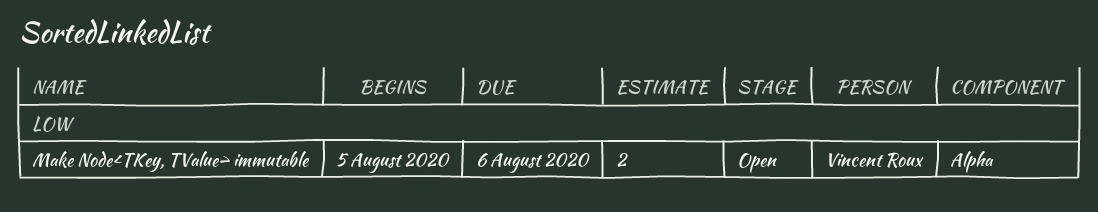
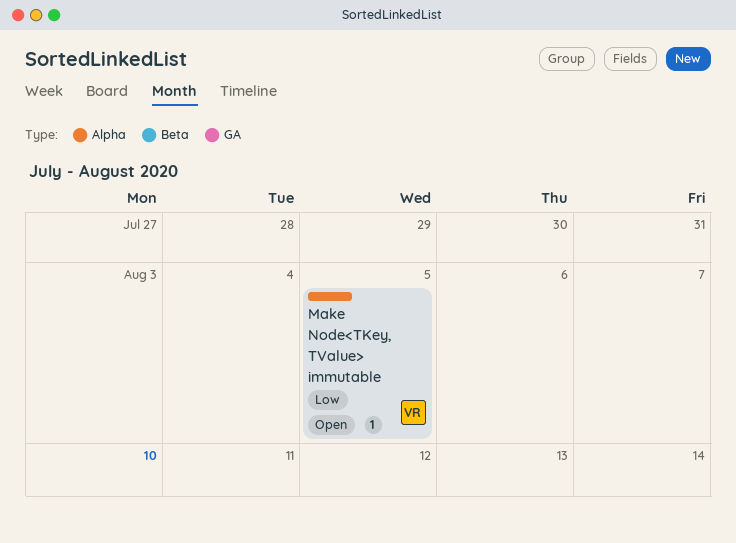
Make Node<TKey, TValue> immutable, estimate: 2 -> 1
Make Node<TKey, TValue> immutable, due: Aug 6 -> Aug 5

